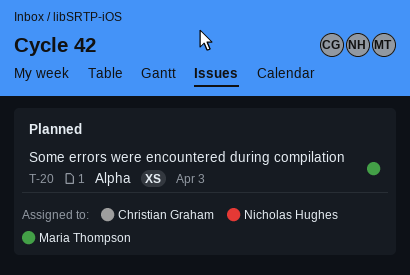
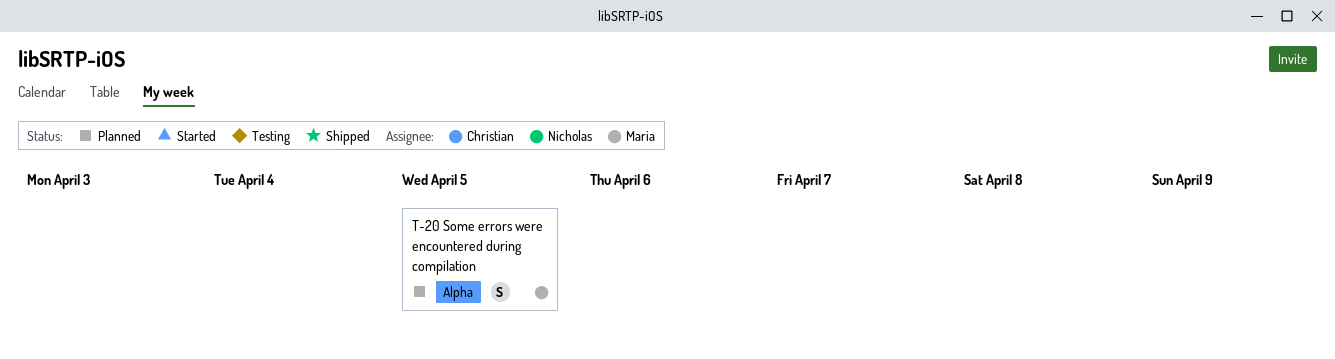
T-20, estimate: XS -> S
T-20, due: Apr 3 -> Apr 5

